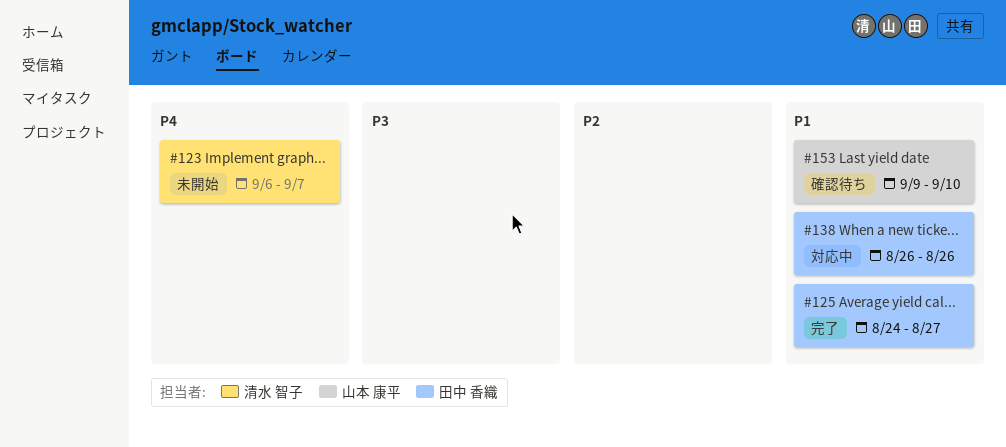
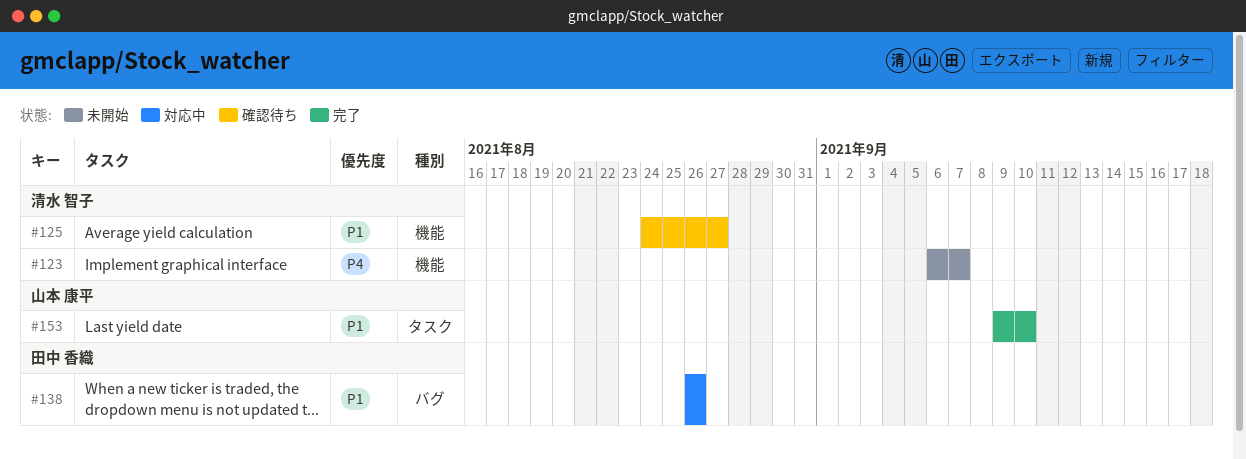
#125, status: 完了 -> 確認待ち
#125, owner: 田中 香織 -> 清水 智子
#153, status: 確認待ち -> 完了

